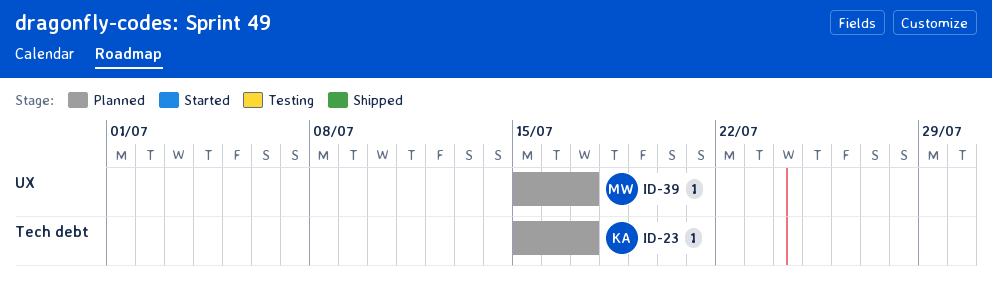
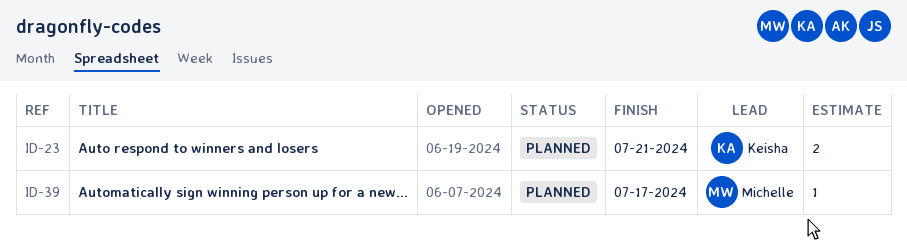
ID-23, estimate: 1 -> 2
ID-23, due: Jul 17 -> Jul 21

